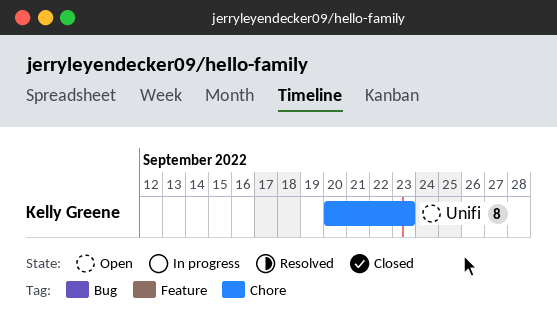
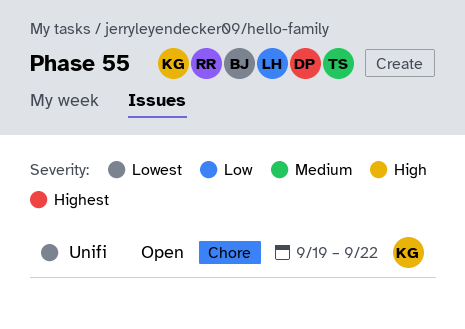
Unifi, start: Sep 20 -> Sep 19
Unifi, due: Sep 23 -> Sep 22

